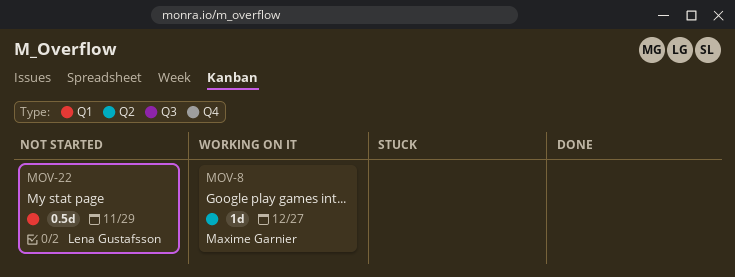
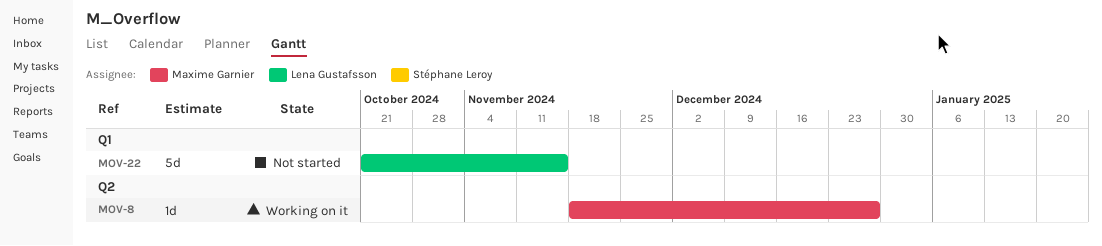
MOV-22, estimate: 0.5d -> 5d
MOV-22, due: Nov 29 -> Nov 15

